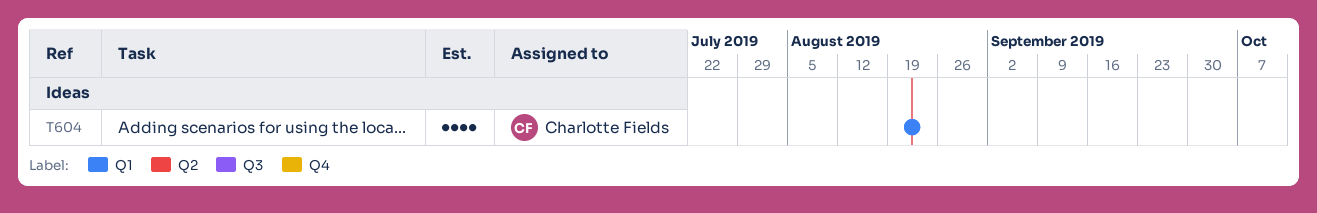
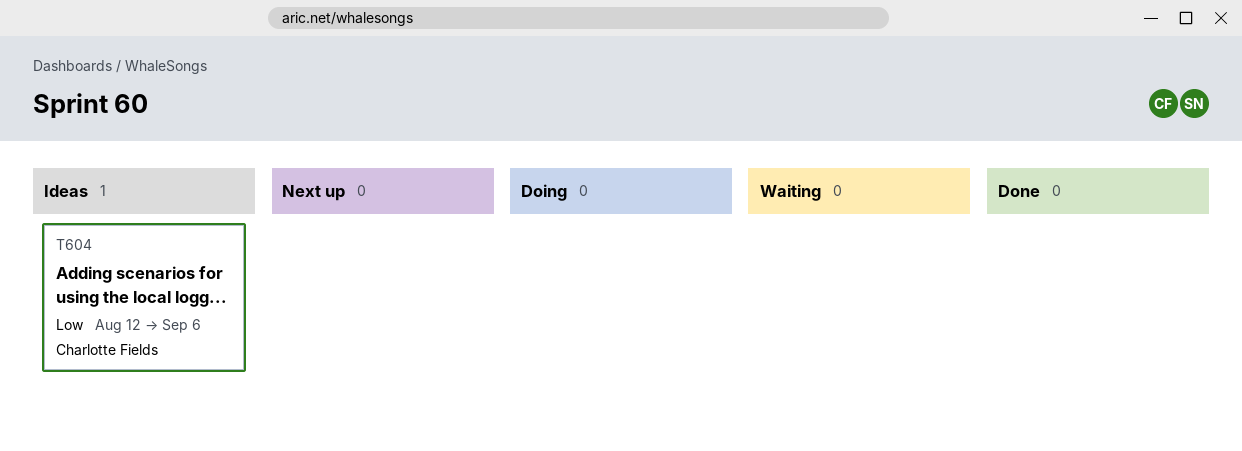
T604, start: Aug 19 -> Aug 12
T604, due: Aug 23 -> Sep 6

